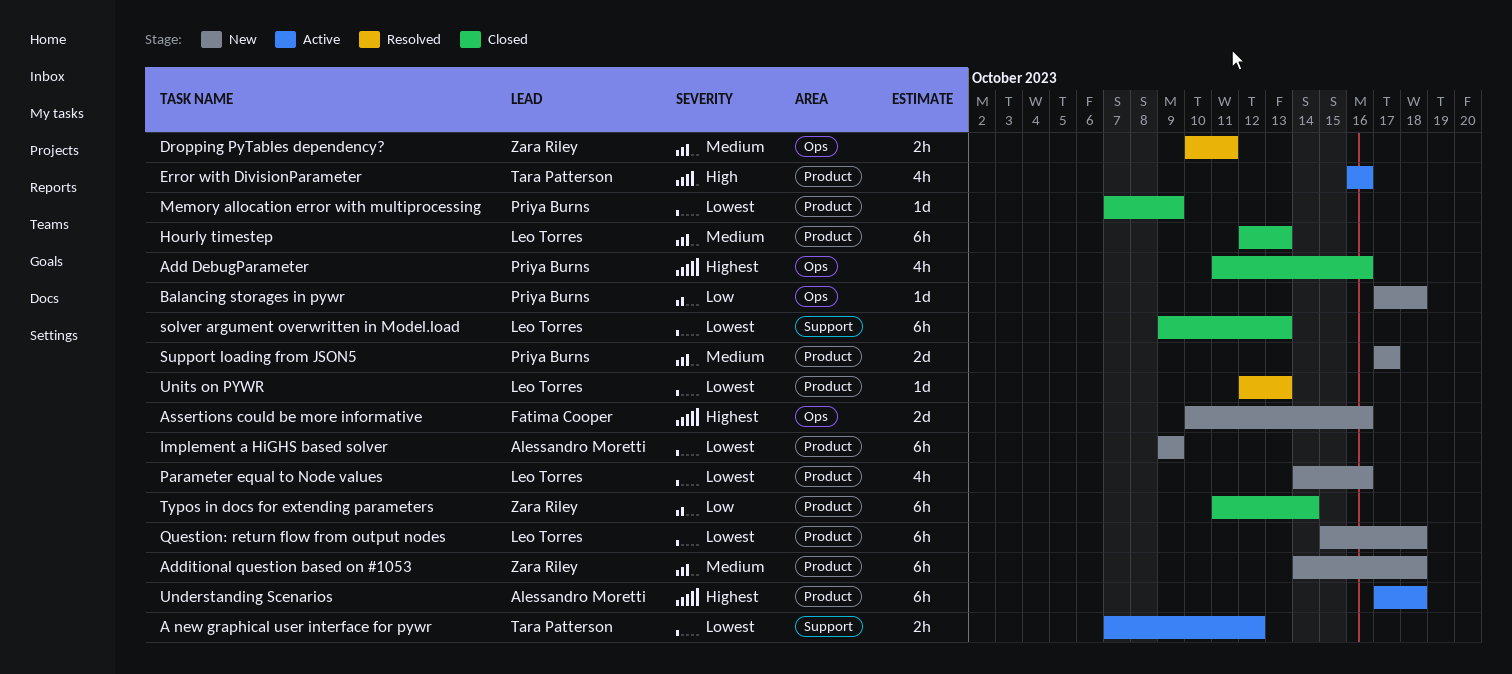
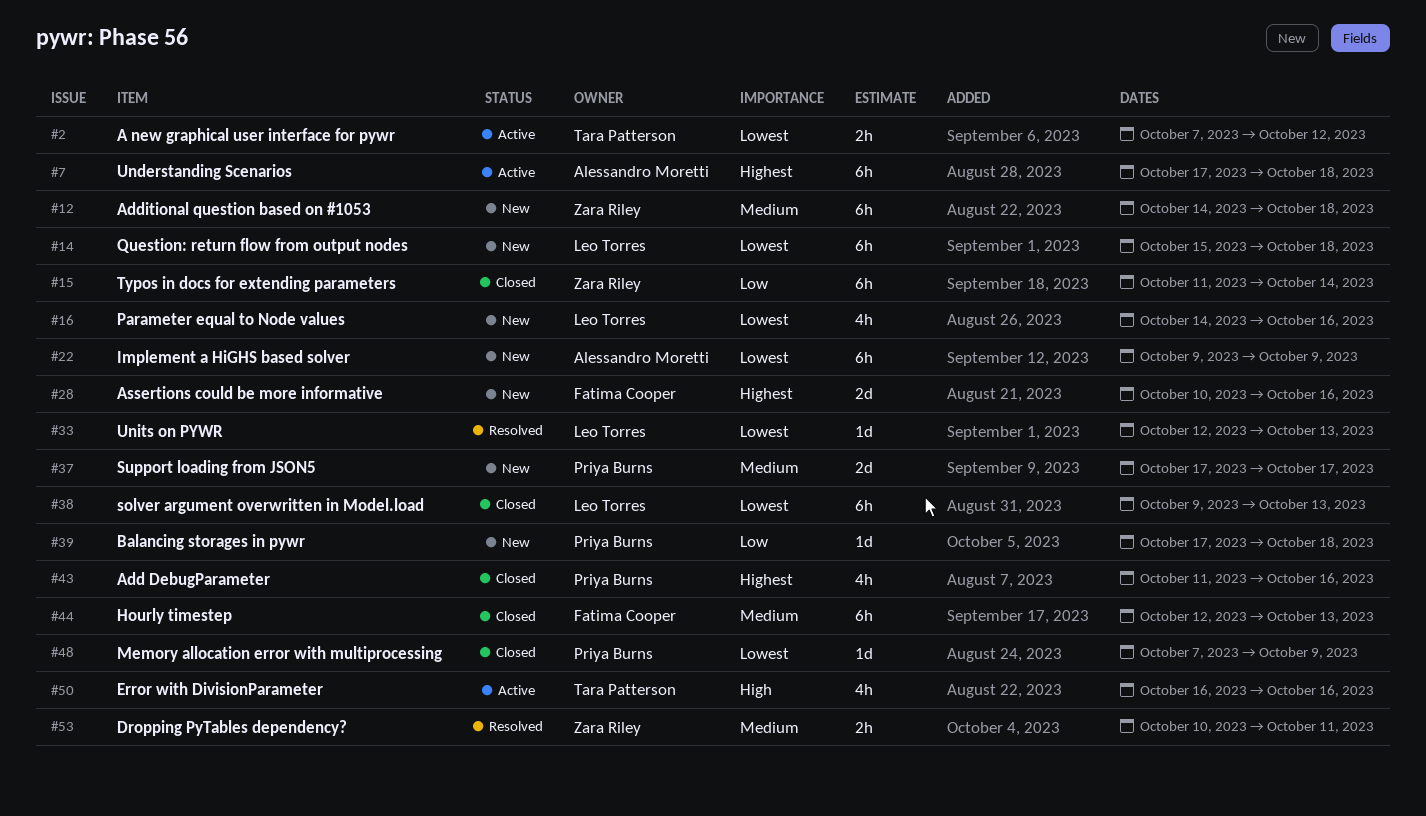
Hourly timestep, owner: Leo Torres -> Fatima Cooper

